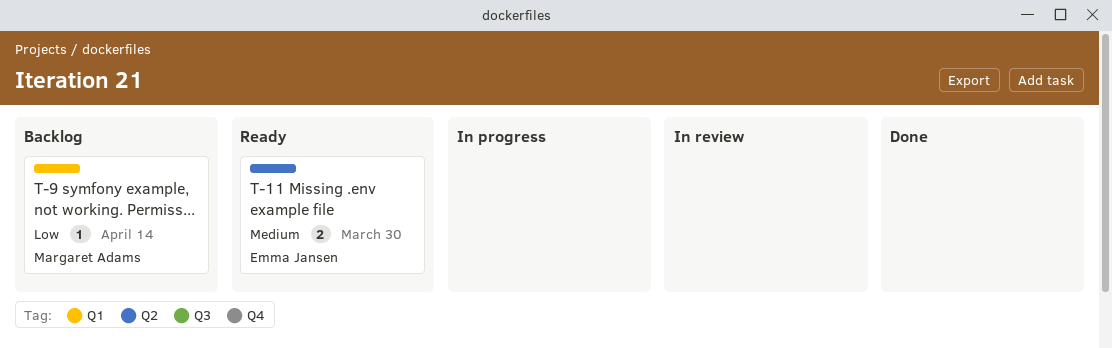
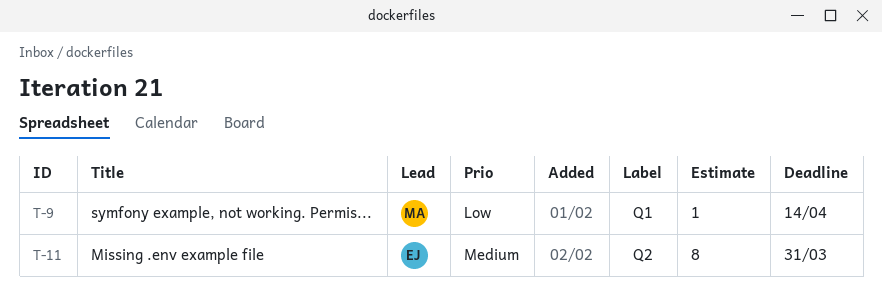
T-11, estimate: 2 -> 8
T-11, due: Mar 30 -> Mar 31

